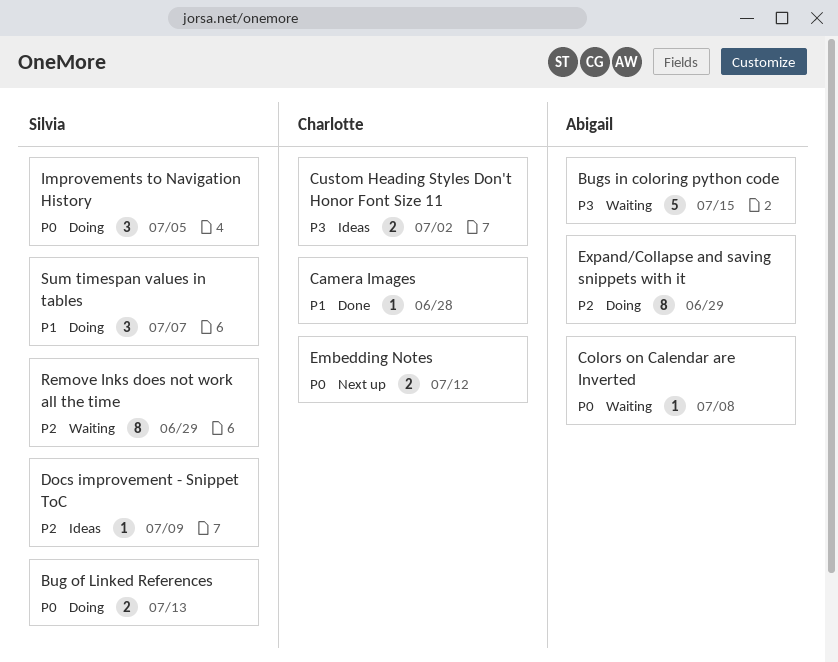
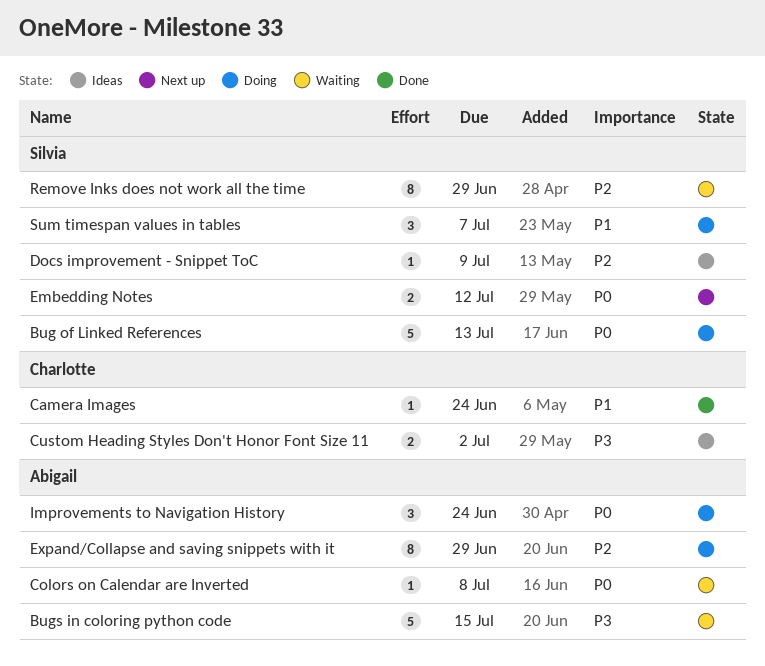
Bug of Linked References, estimate: 2 -> 5
Camera Images, due: Jun 28 -> Jun 24
Embedding Notes, owner: Charlotte -> Silvia
Improvements to Navigation History, owner: Silvia -> Abigail
Improvements to Navigation History, due: Jul 5 -> Jun 24

